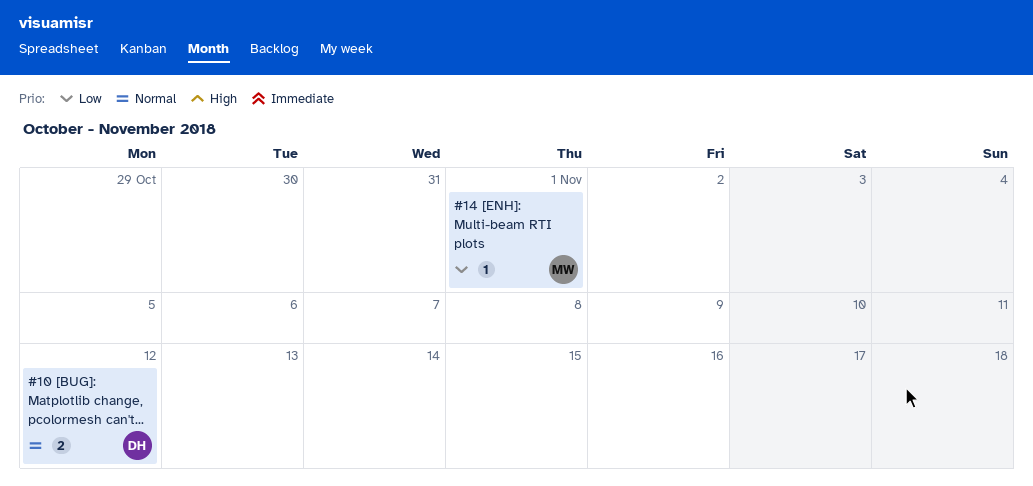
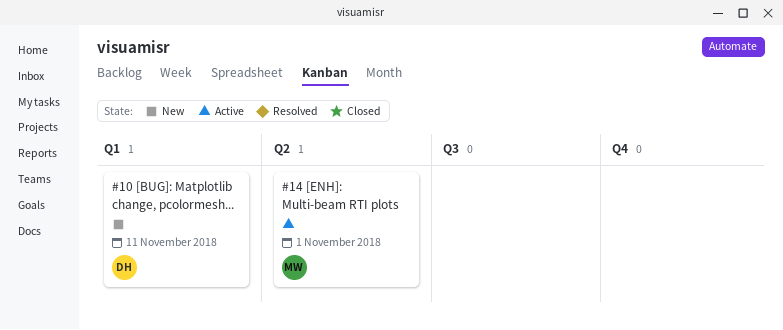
#10, due: Nov 12 -> Nov 11

